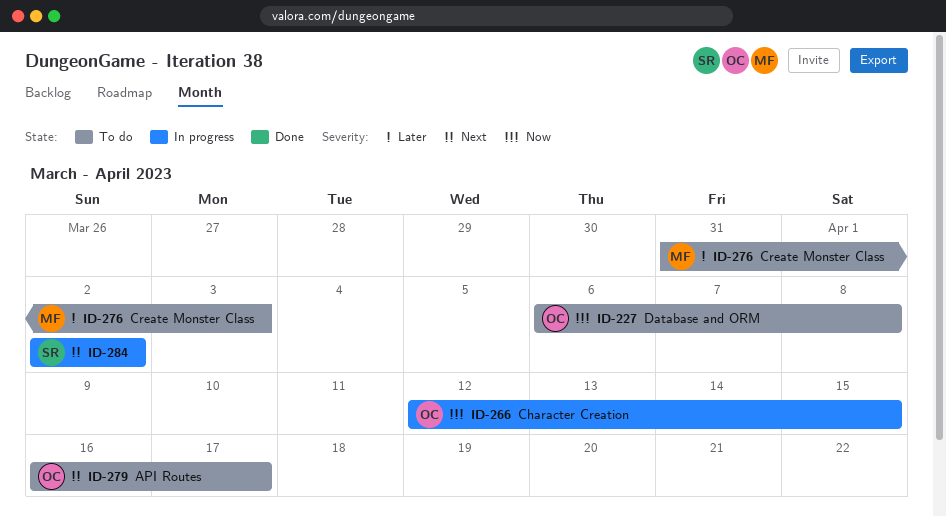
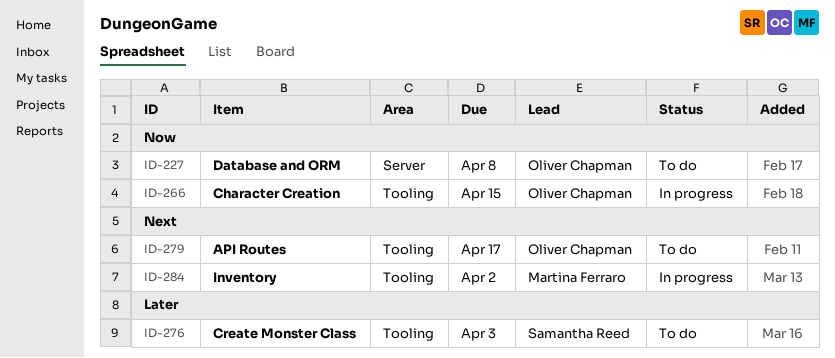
ID-276, owner: Martina Ferraro -> Samantha Reed
ID-284, owner: Samantha Reed -> Martina Ferraro

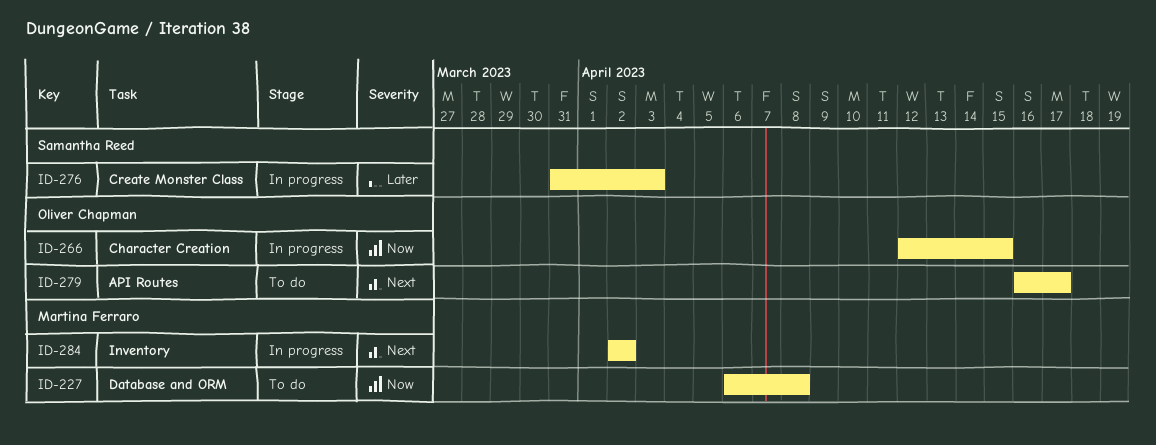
ID-227, owner: Oliver Chapman -> Martina Ferraro
ID-276, status: To do -> In progress

